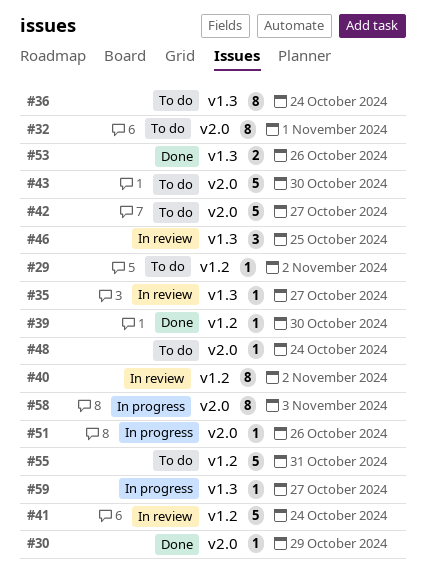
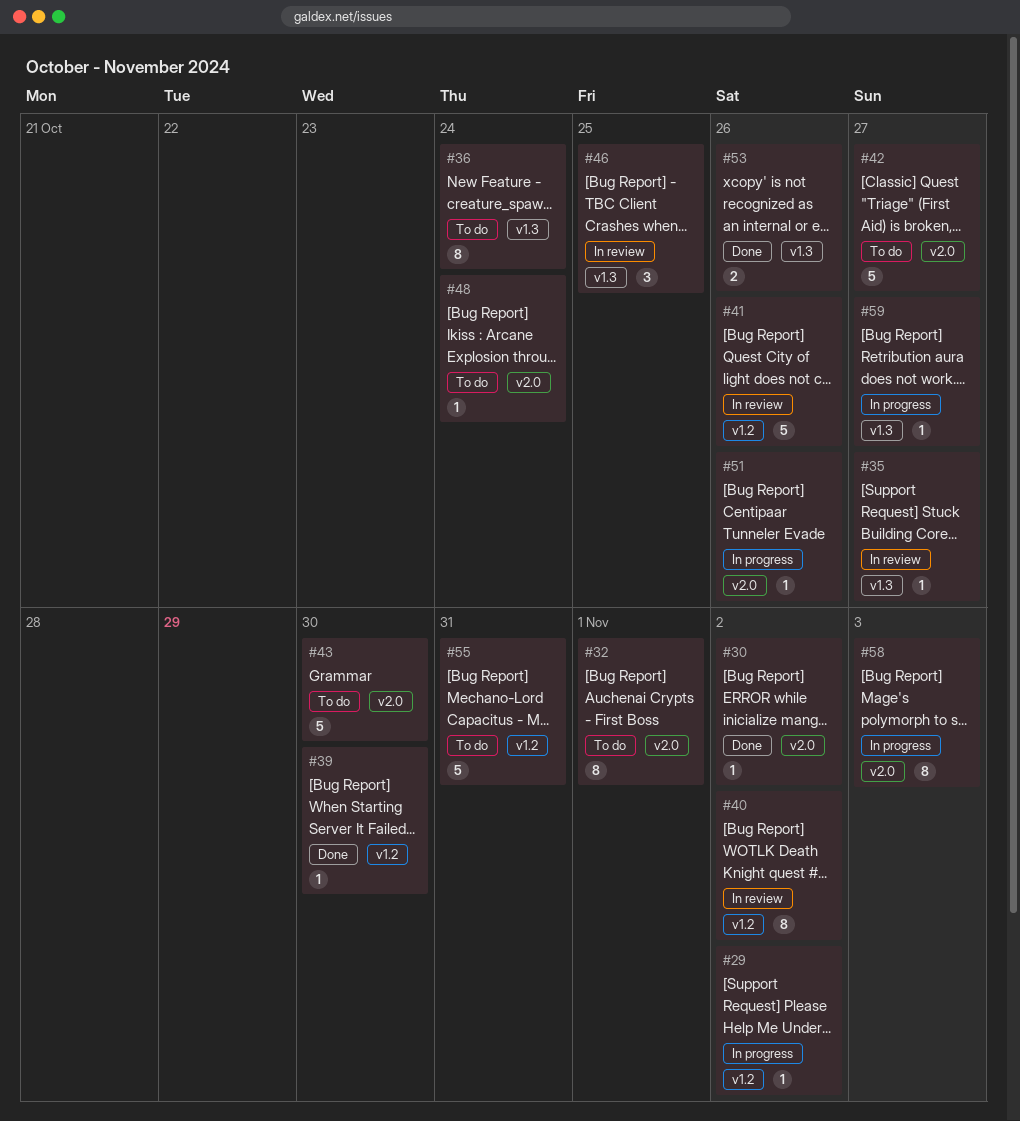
#29, status: To do -> In progress
#30, due: Oct 29 -> Nov 2
#41, due: Oct 24 -> Oct 26

